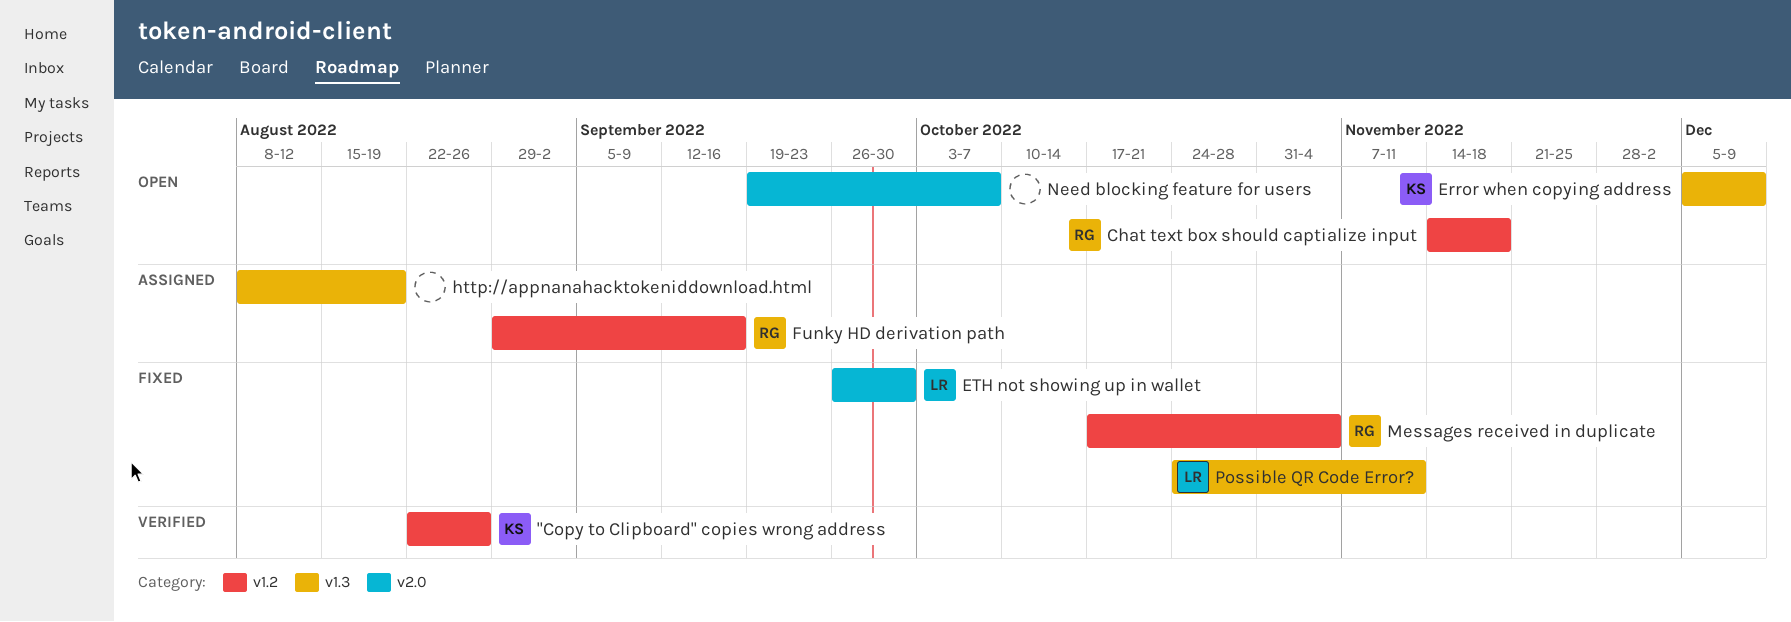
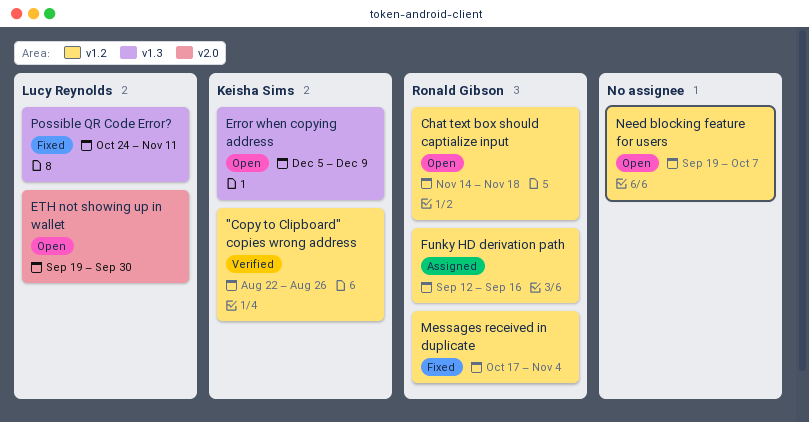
ETH not showing up in wallet, status: Fixed -> Open
ETH not showing up in wallet, start: Sep 26 -> Sep 19
Funky HD derivation path, start: Aug 29 -> Sep 12
http://appnanahacktokeniddownload.html: present -> none
Need blocking feature for users, label: v2.0 -> v1.2

